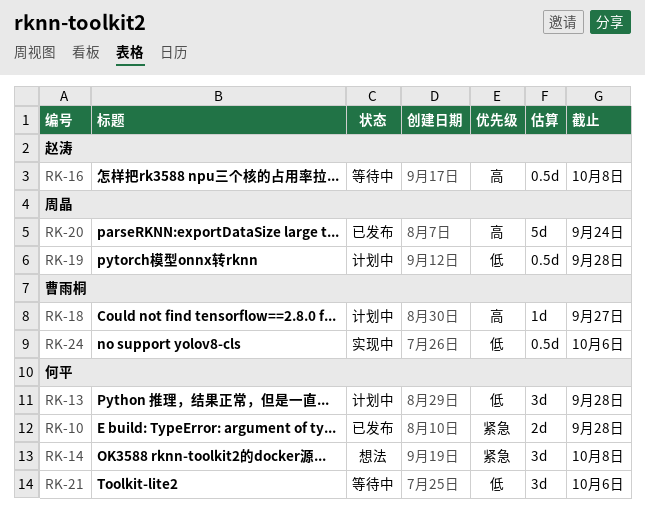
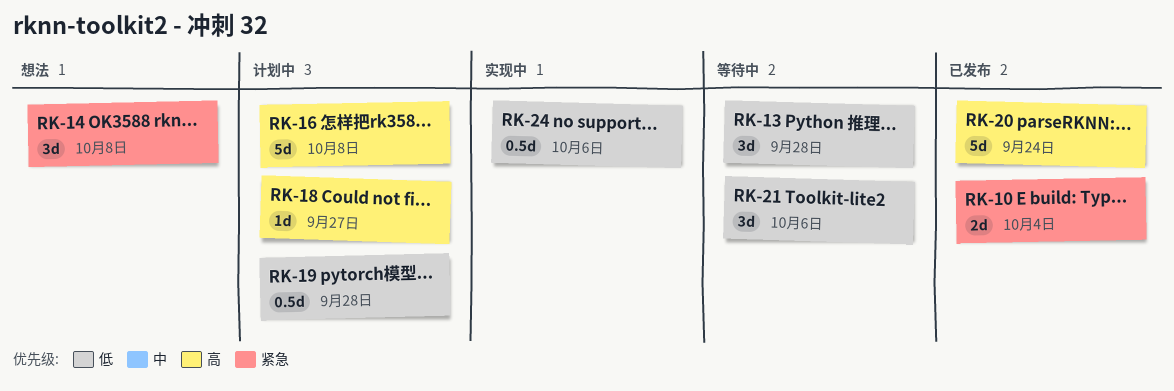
RK-10, due: Sep 28 -> Oct 4
RK-13, status: 计划中 -> 等待中
RK-16, status: 等待中 -> 计划中
RK-16, estimate: 0.5d -> 5d

